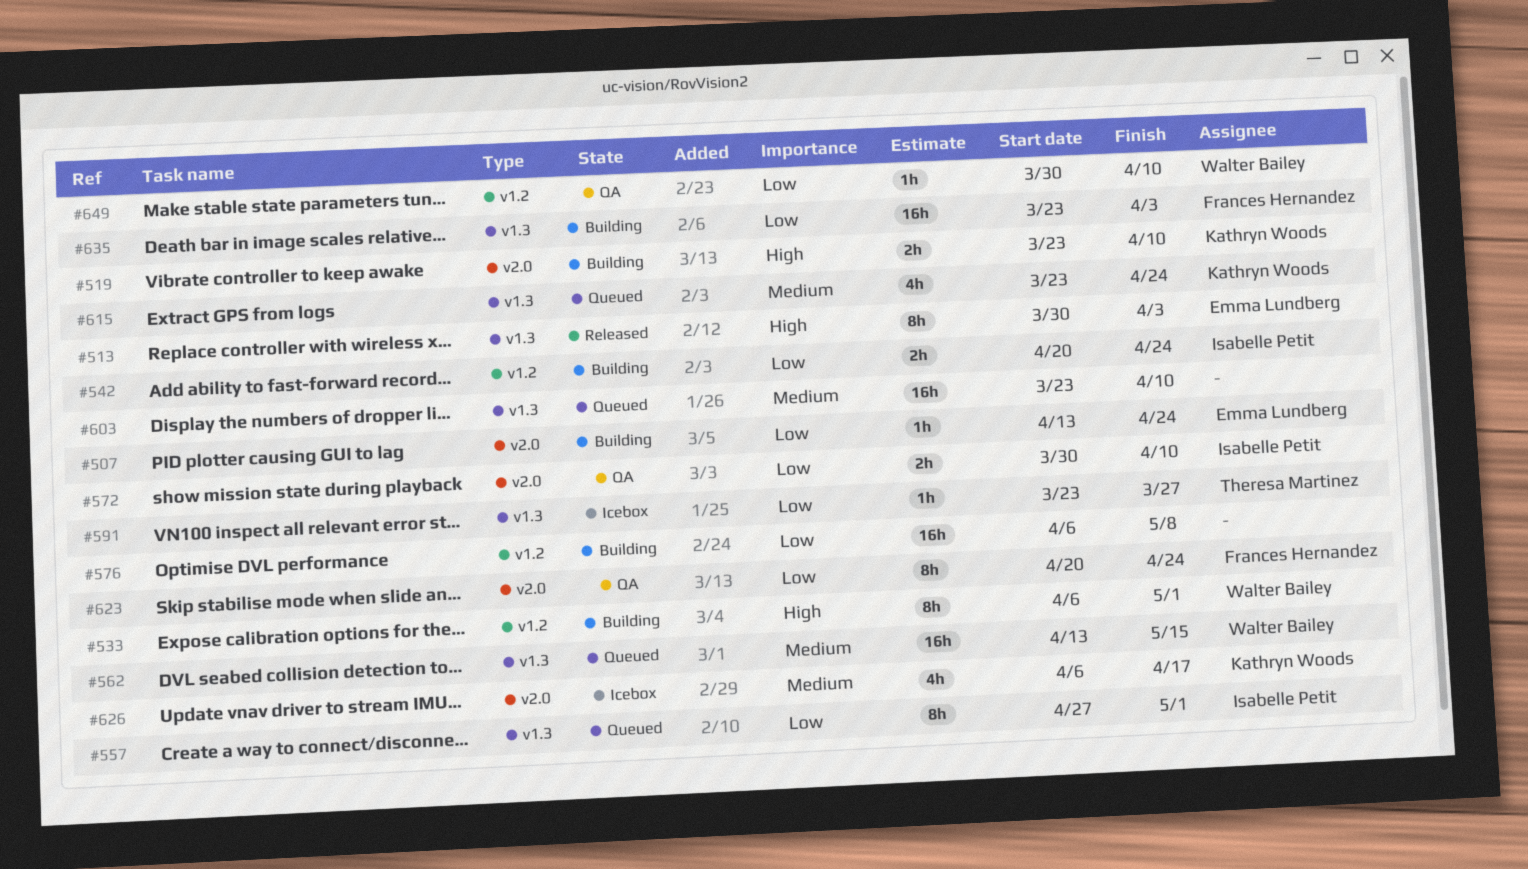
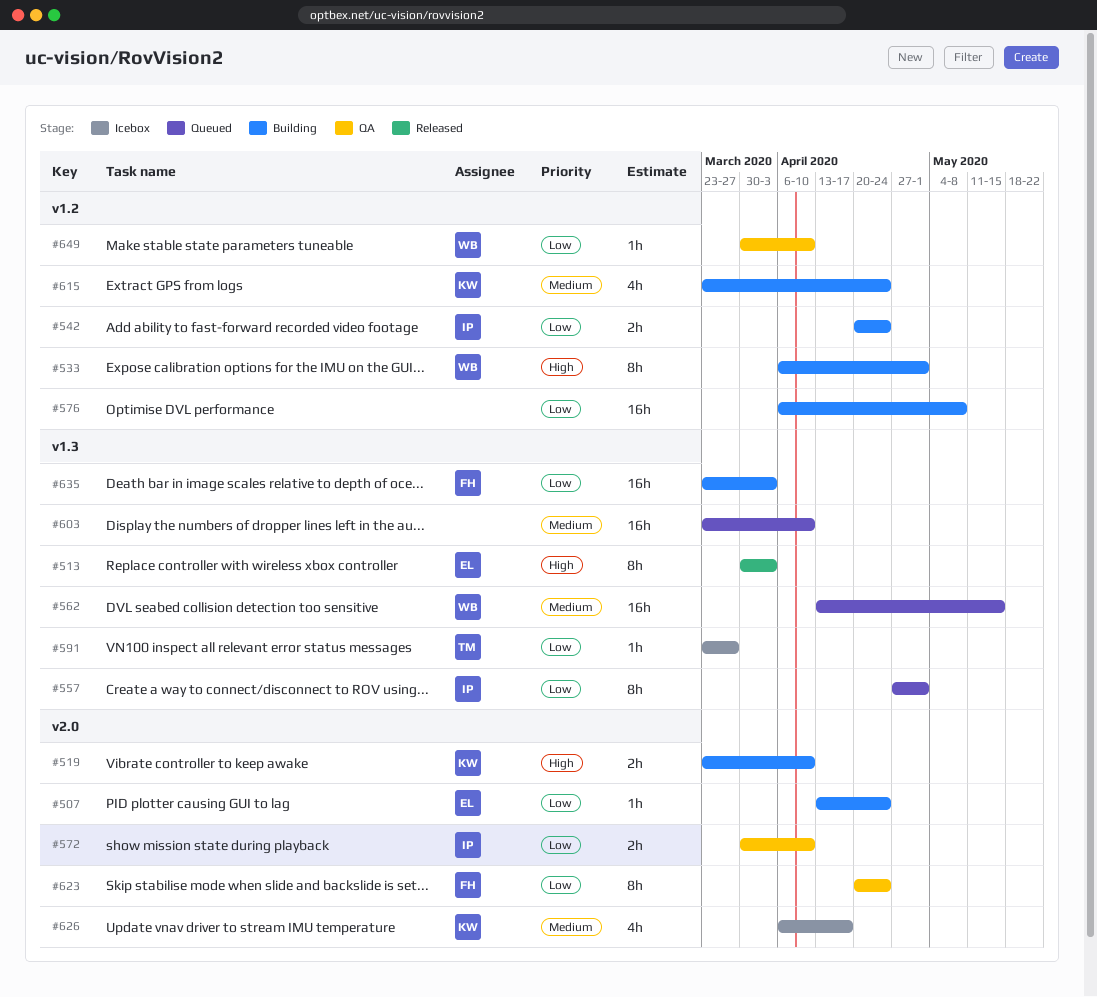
#615, status: Queued -> Building
#615, label: v1.3 -> v1.2

